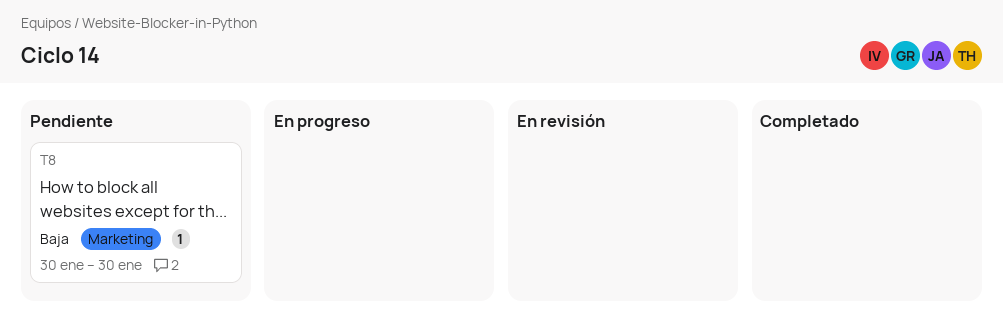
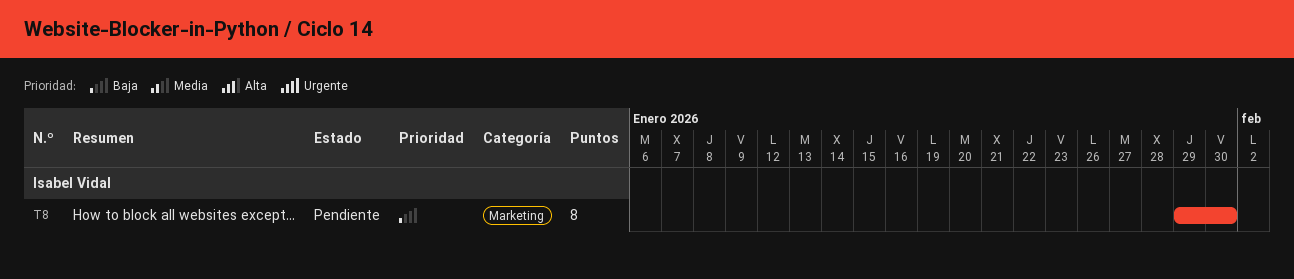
T8, estimate: 1 -> 8
T8, start: Jan 30 -> Jan 29

